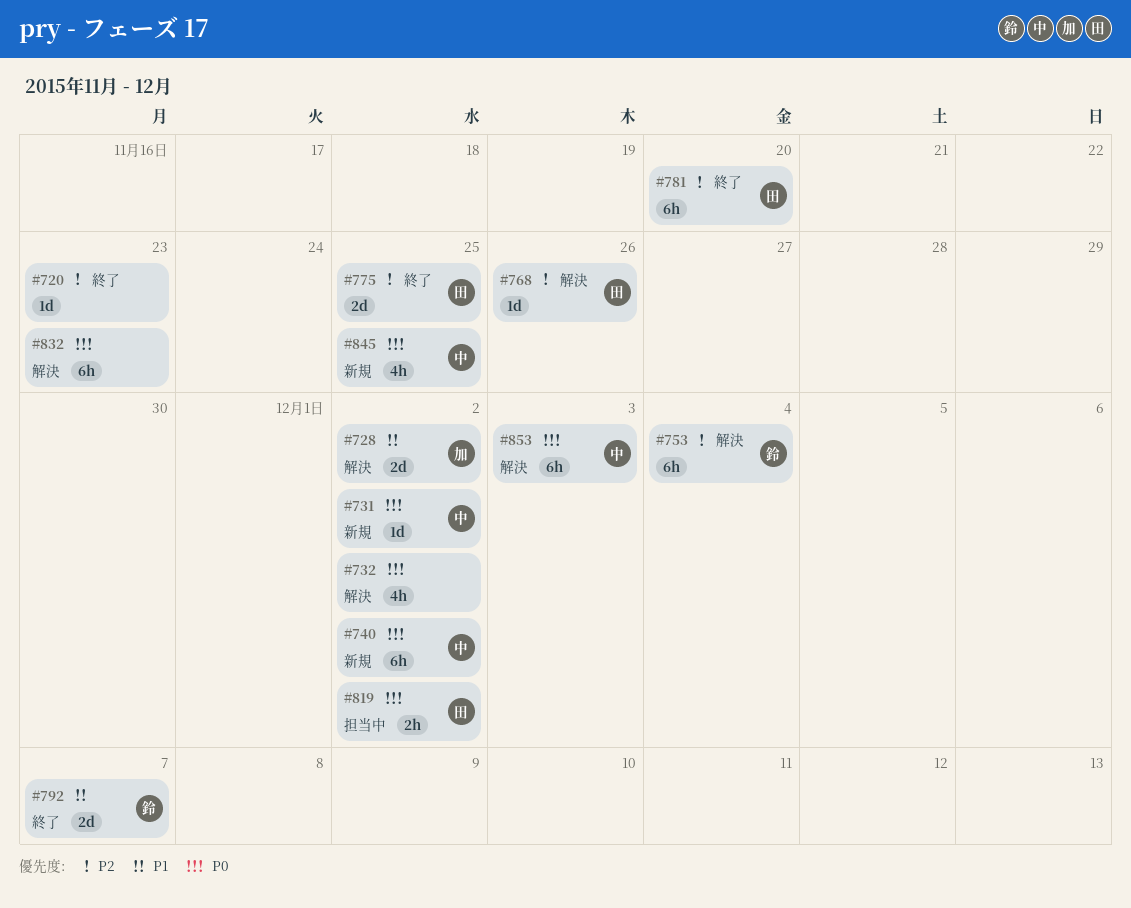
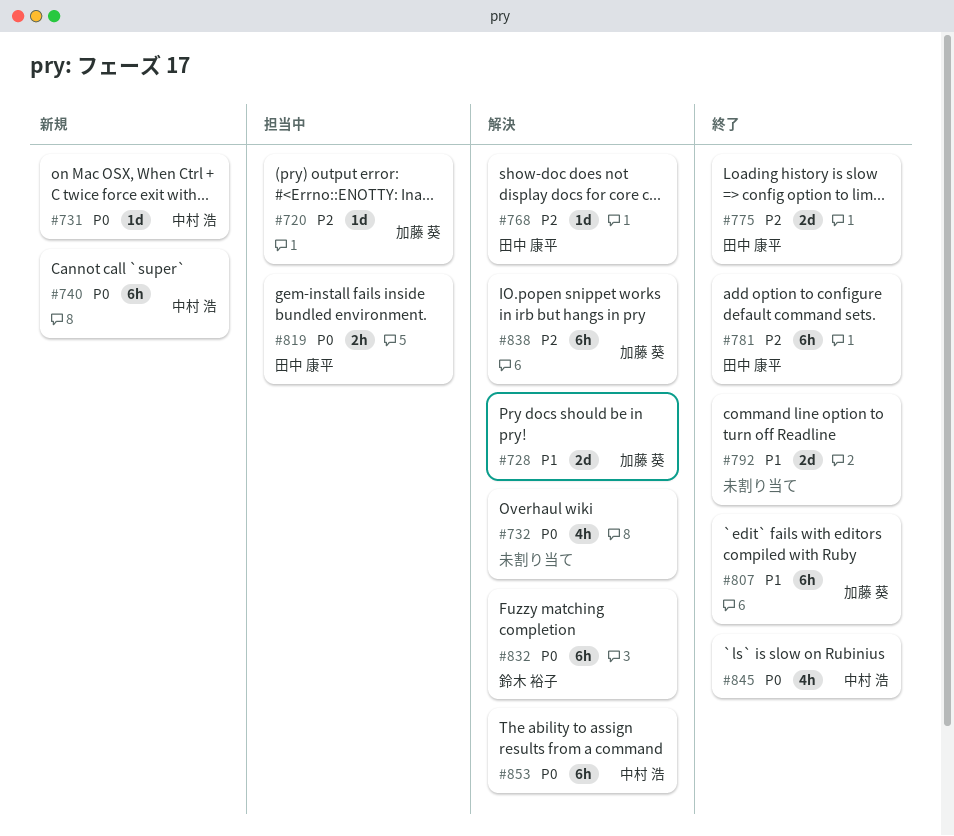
#720, status: 終了 -> 担当中
#720, owner: none -> 加藤 葵
#753: present -> none
#792, owner: 鈴木 裕子 -> none
#807: none -> present
#832, owner: none -> 鈴木 裕子
#838: none -> present
#845, status: 新規 -> 終了

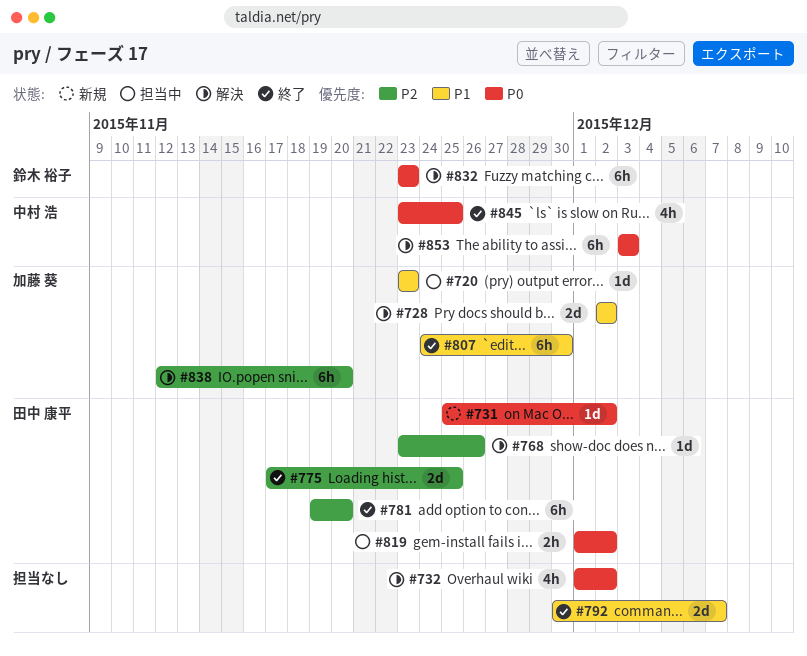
#720, priority: P2 -> P1
#731, owner: 中村 浩 -> 田中 康平
#740: present -> none

